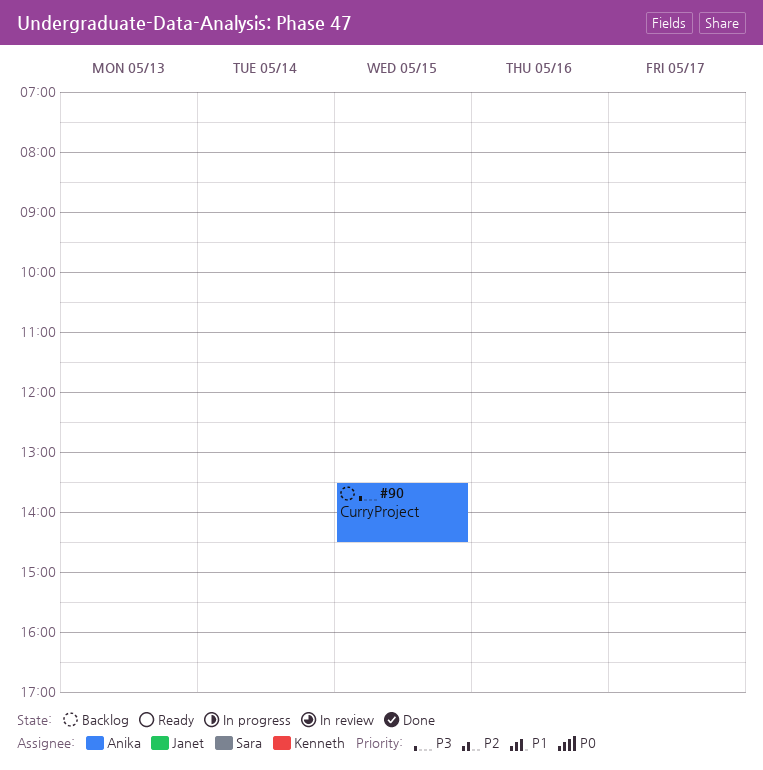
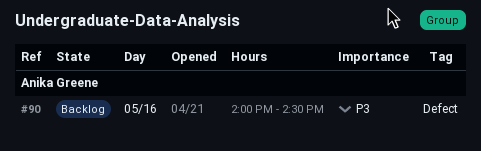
#90, day: May 15 -> May 16
#90, begins: 13:30 -> 14:00

